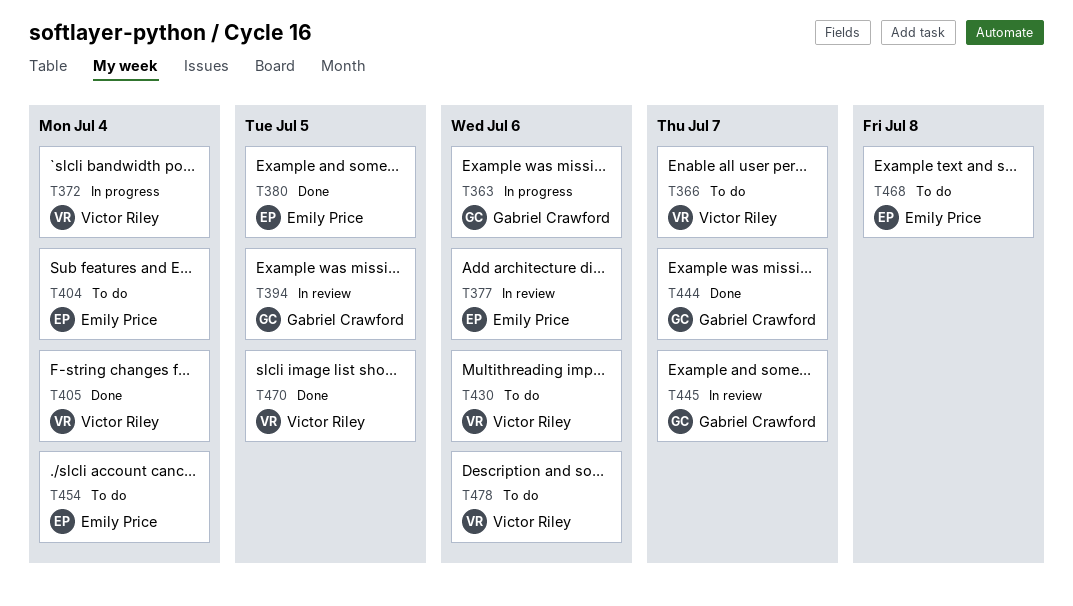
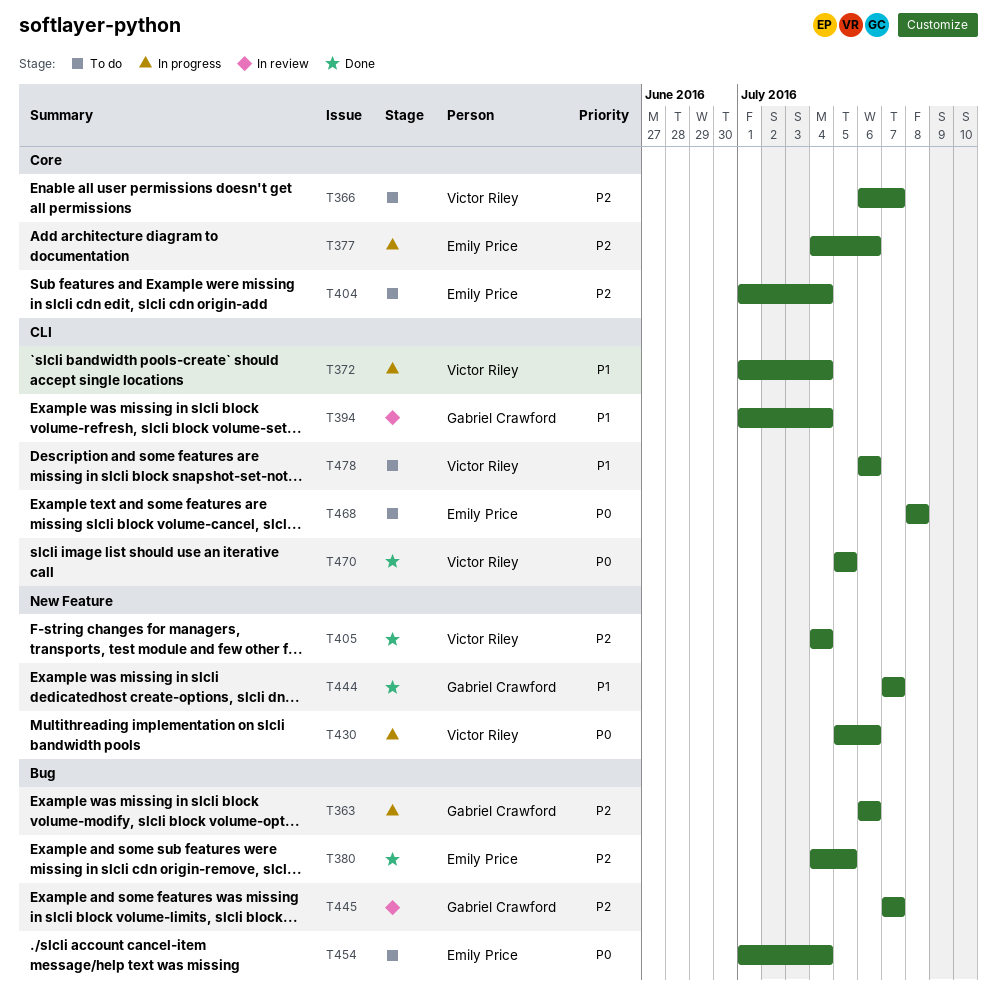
T377, status: In review -> In progress
T394, due: Jul 5 -> Jul 4
T430, status: To do -> In progress

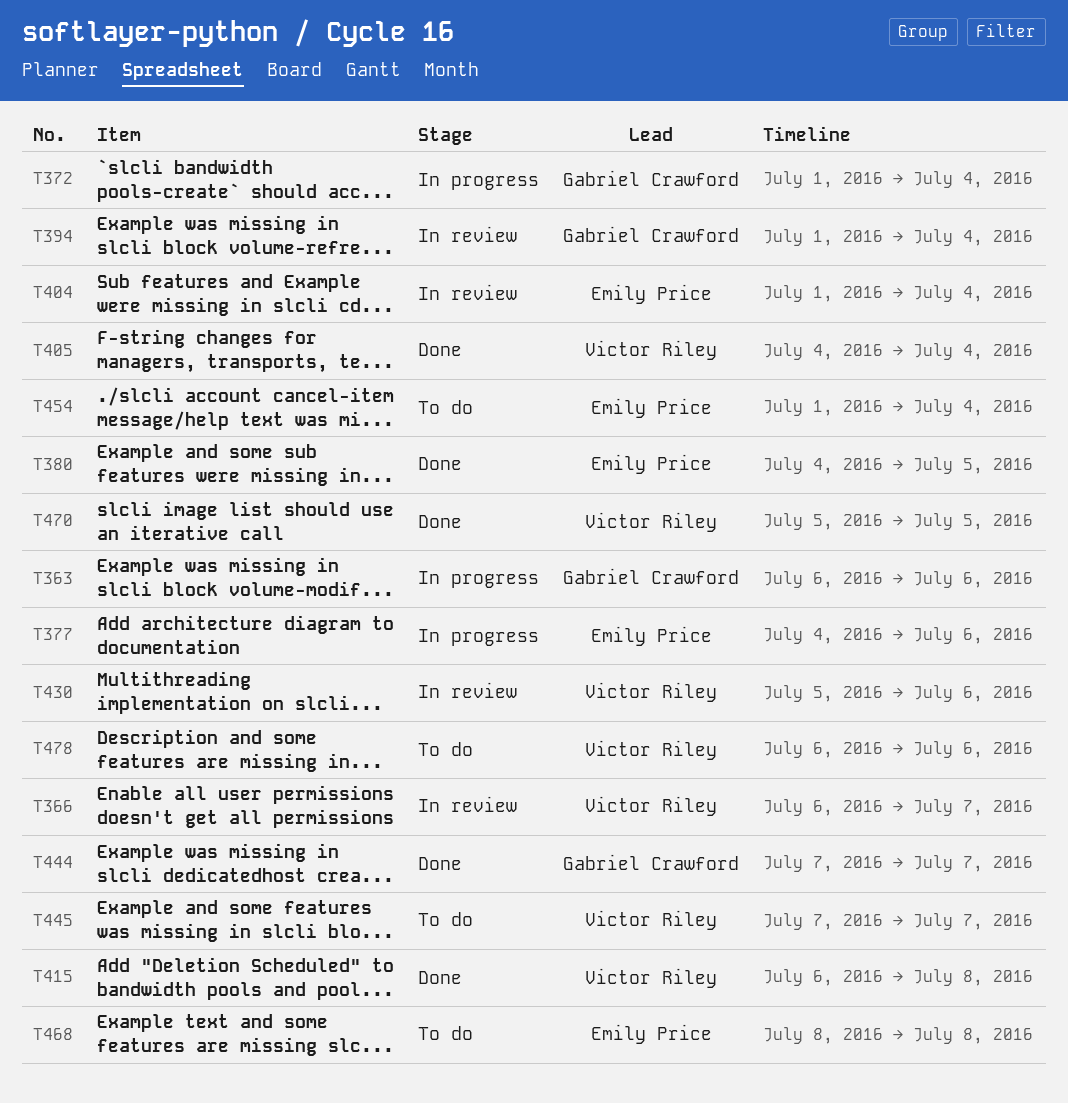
T366, status: To do -> In review
T372, owner: Victor Riley -> Gabriel Crawford
T404, status: To do -> In review
T415: none -> present
T430, status: In progress -> In review
T445, status: In review -> To do
T445, owner: Gabriel Crawford -> Victor Riley

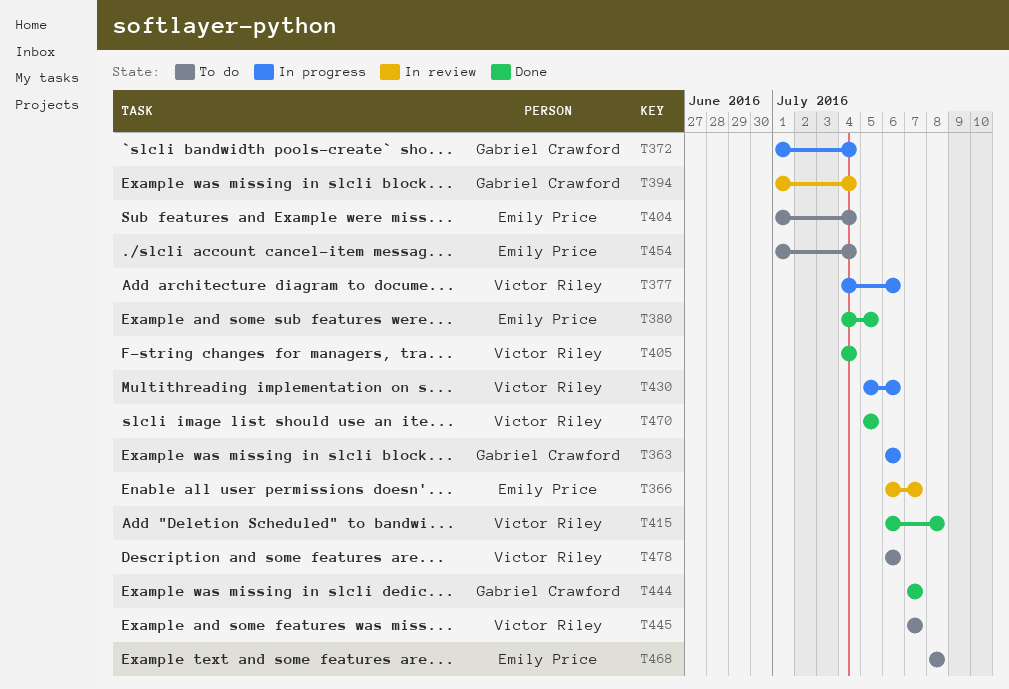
T366, owner: Victor Riley -> Emily Price
T377, owner: Emily Price -> Victor Riley
T404, status: In review -> To do
T430, status: In review -> In progress

